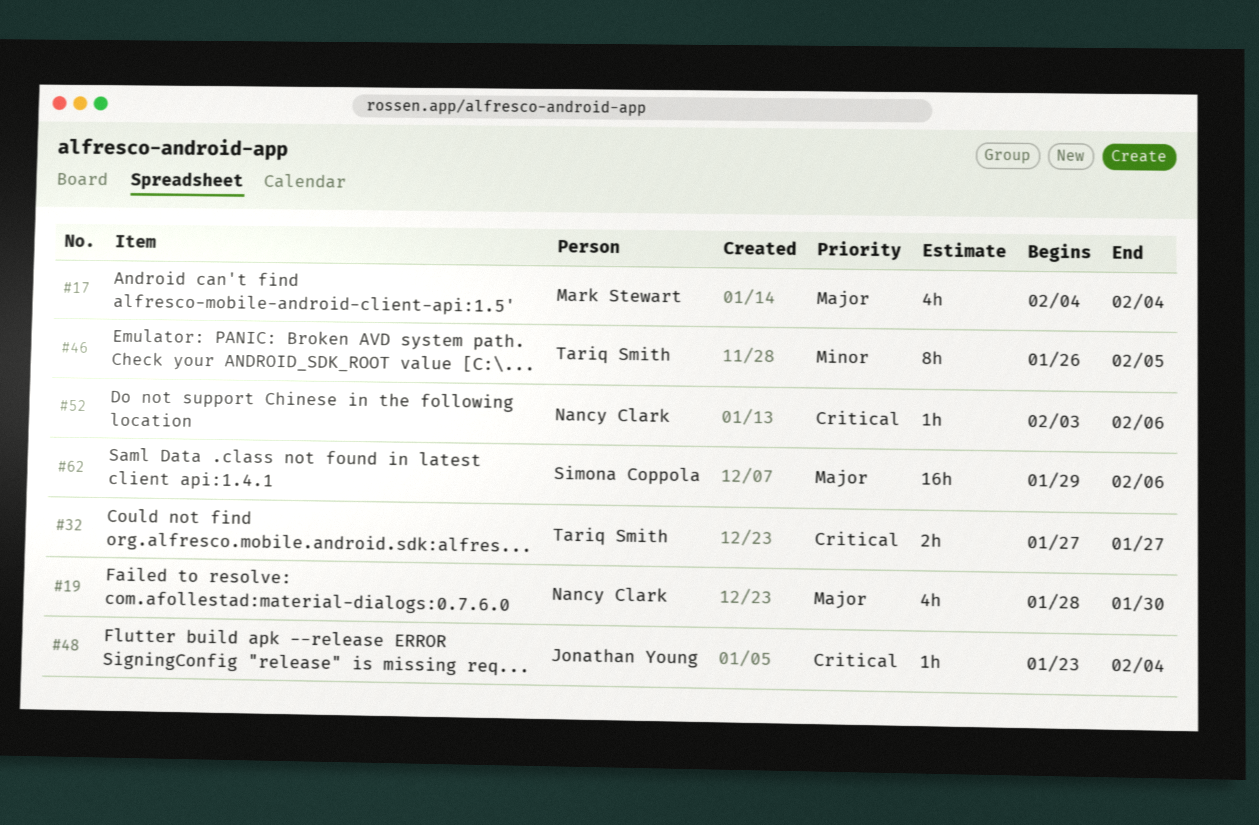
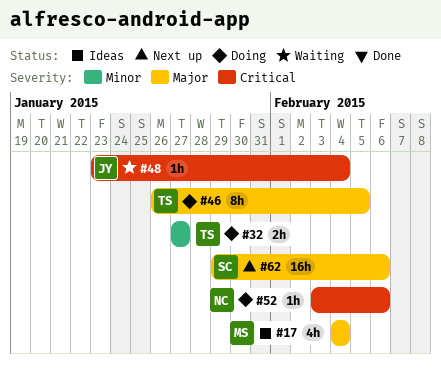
#19: present -> none
#32, priority: Critical -> Minor
#46, priority: Minor -> Major

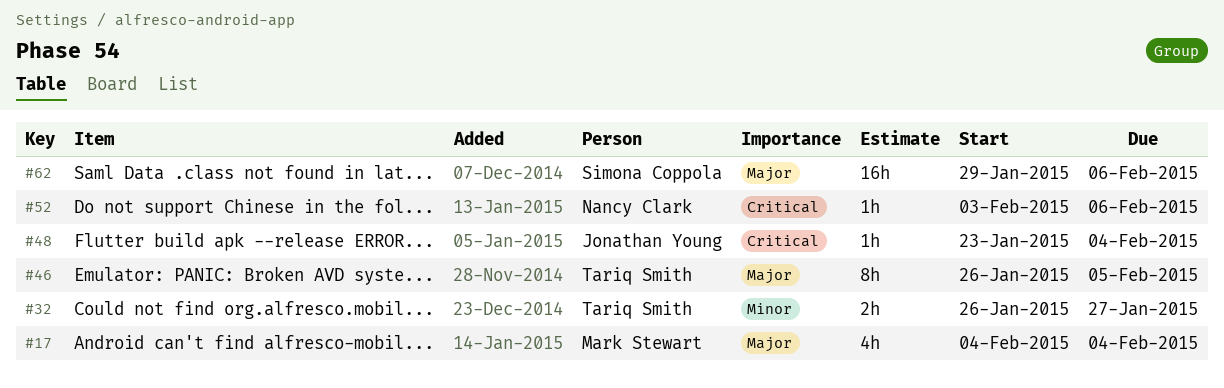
#32, start: Jan 27 -> Jan 26

